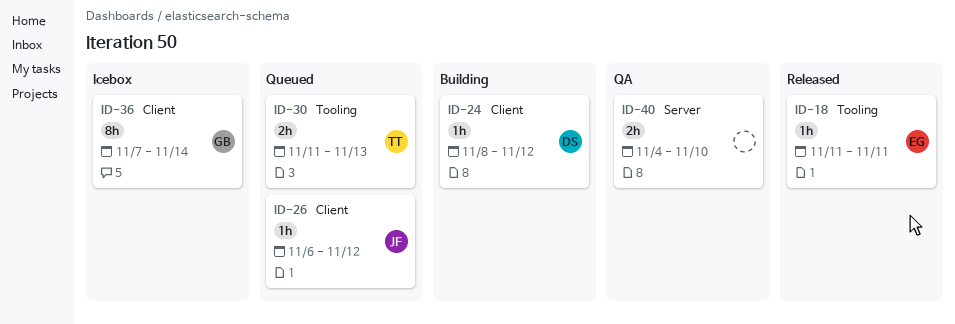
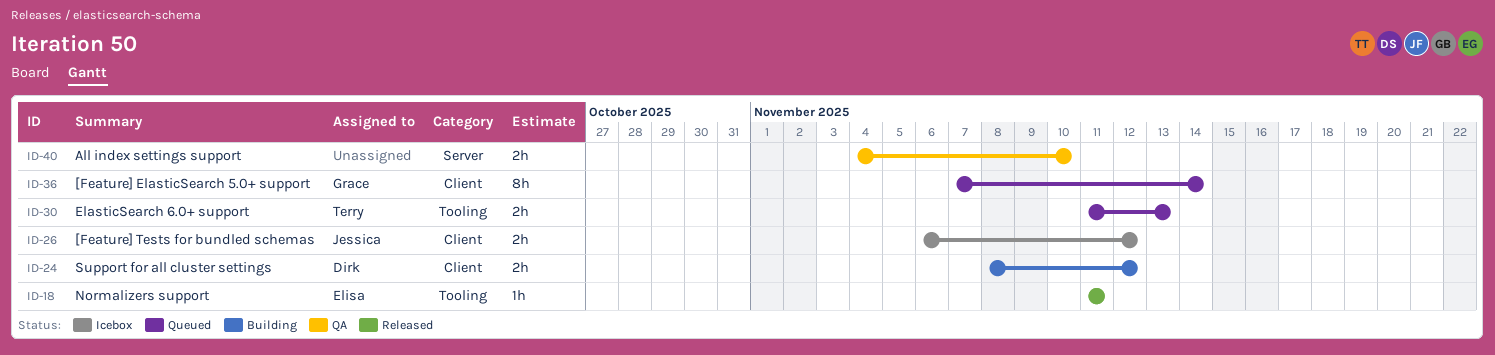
ID-24, estimate: 1h -> 2h
ID-26, status: Queued -> Icebox
ID-26, estimate: 1h -> 2h
ID-36, status: Icebox -> Queued

